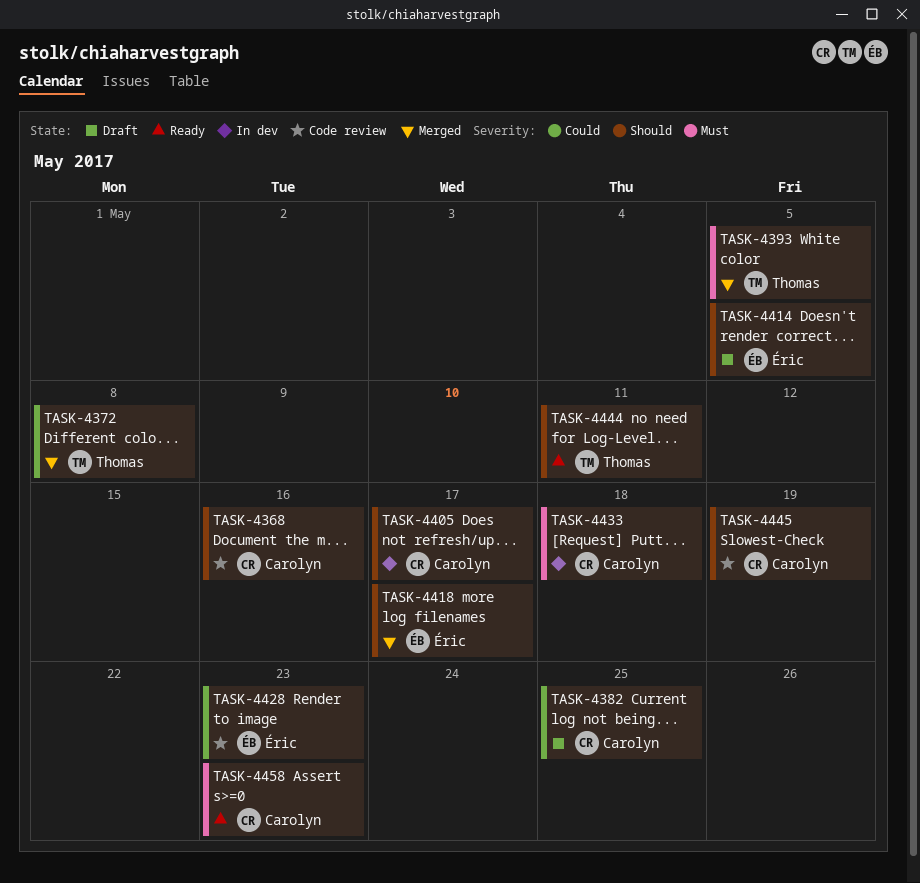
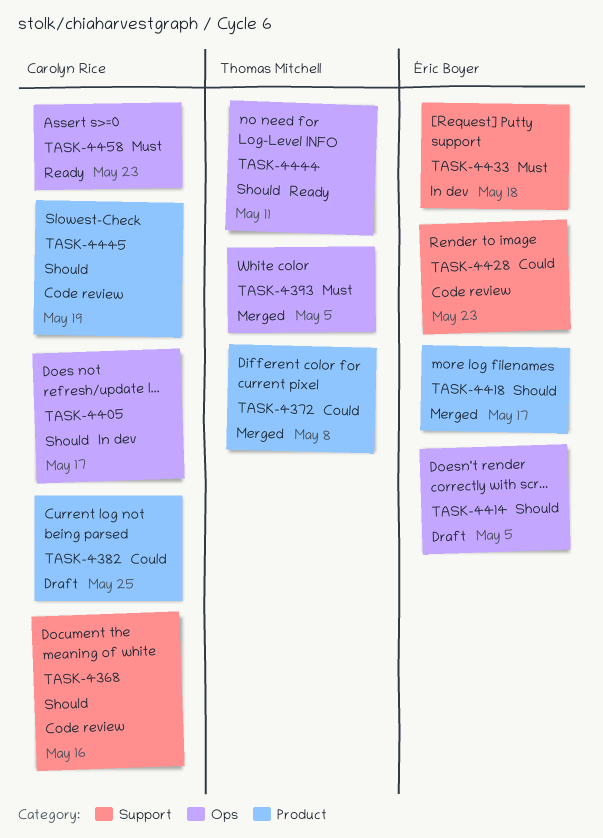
TASK-4433, owner: Carolyn Rice -> Éric Boyer

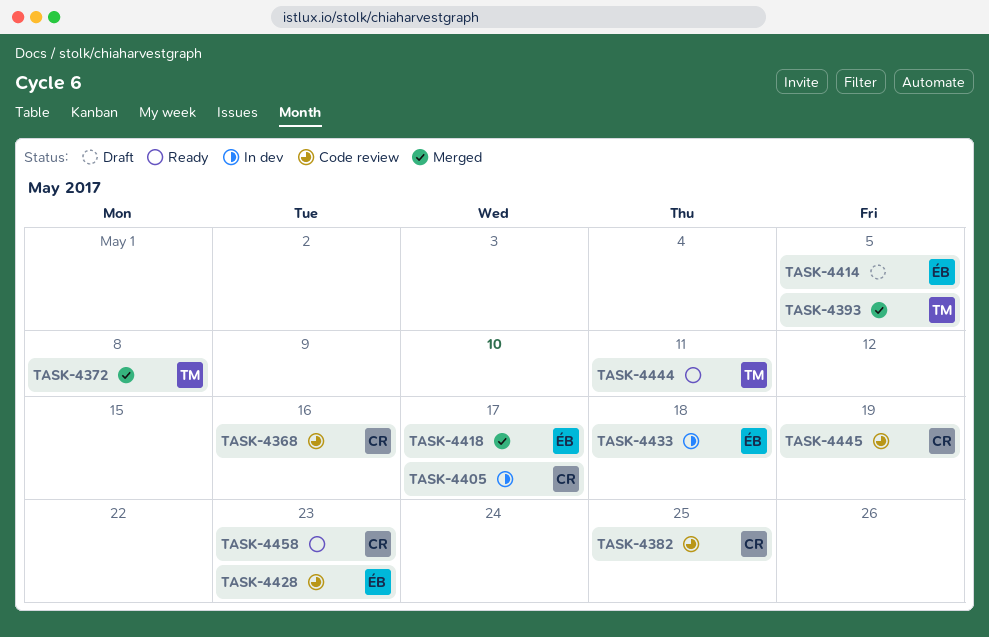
TASK-4382, status: Draft -> Code review

